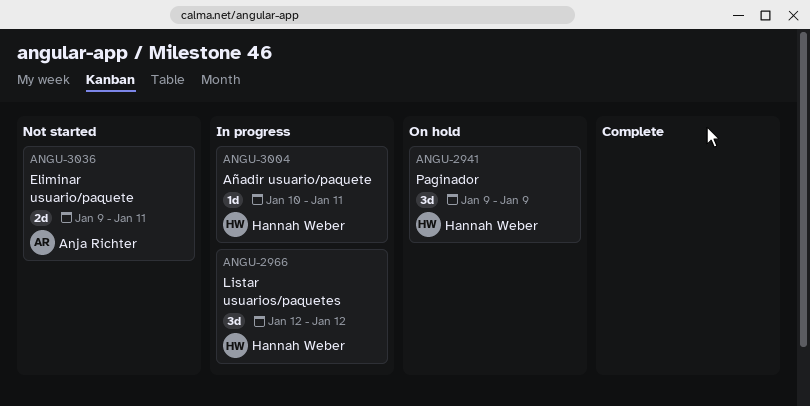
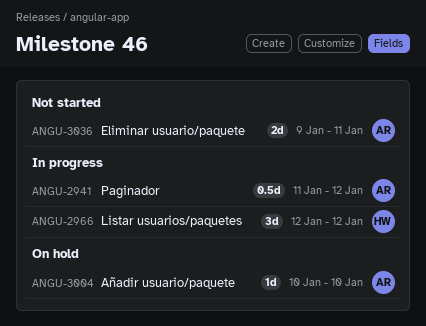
ANGU-2941, status: On hold -> In progress
ANGU-2941, owner: Hannah Weber -> Anja Richter
ANGU-2941, estimate: 3d -> 0.5d
ANGU-2941, start: Jan 9 -> Jan 11
ANGU-2941, due: Jan 9 -> Jan 12
ANGU-3004, status: In progress -> On hold
ANGU-3004, owner: Hannah Weber -> Anja Richter
ANGU-3004, due: Jan 11 -> Jan 10

